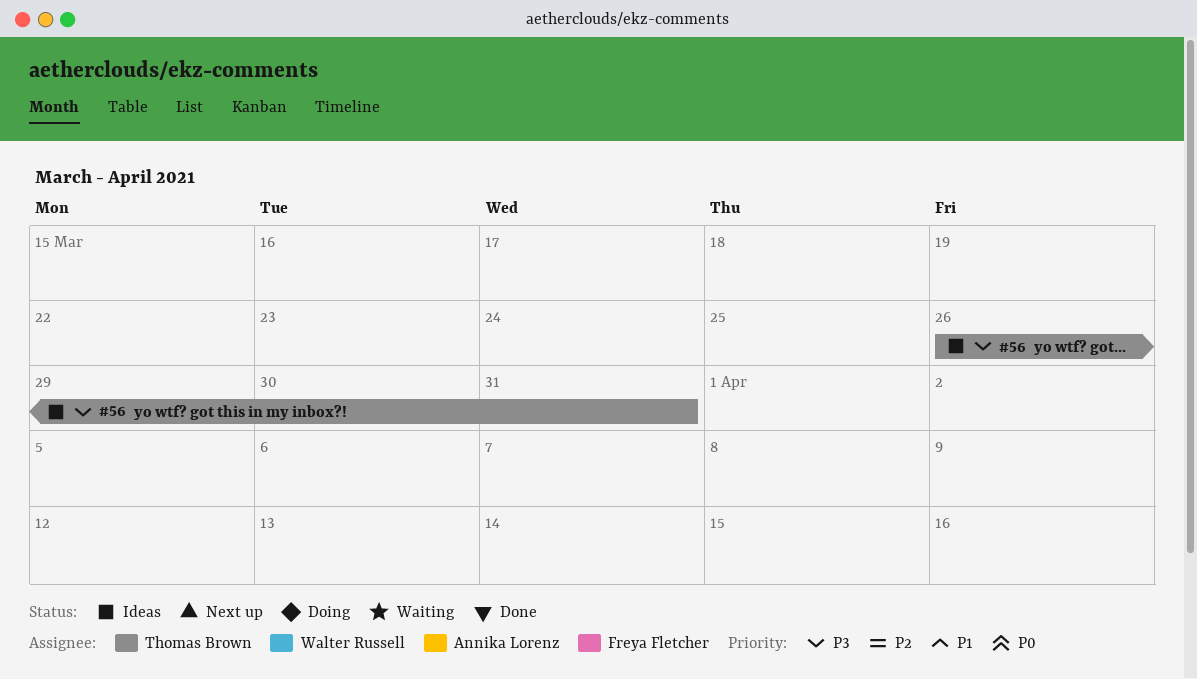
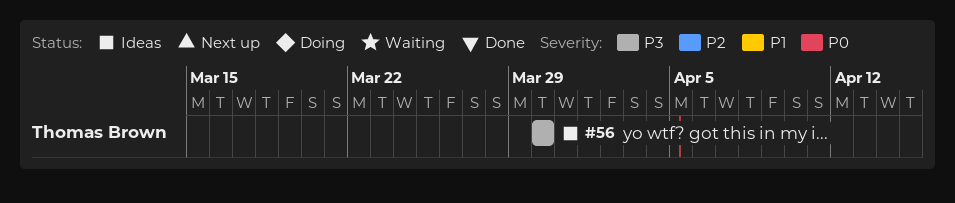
#56, start: Mar 26 -> Mar 30
#56, due: Mar 31 -> Mar 30

